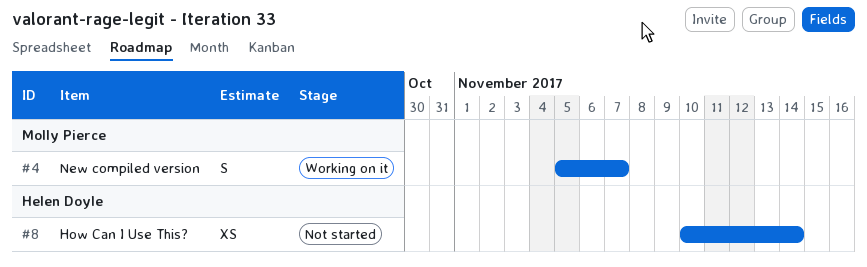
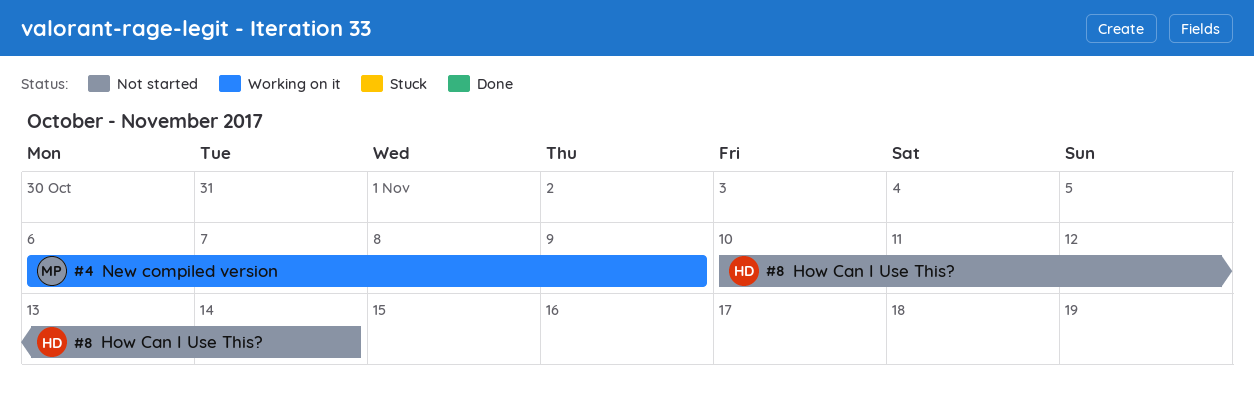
#4, start: Nov 5 -> Nov 6
#4, due: Nov 7 -> Nov 9

